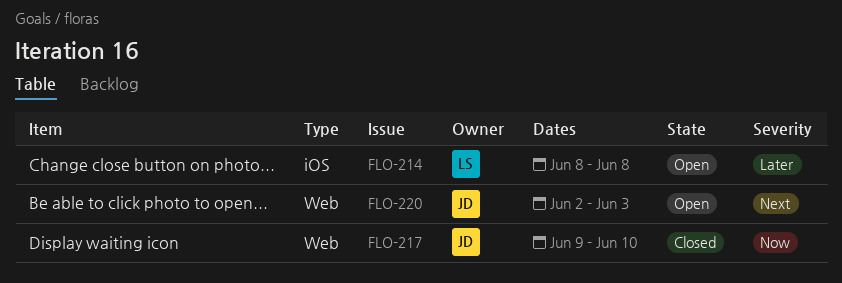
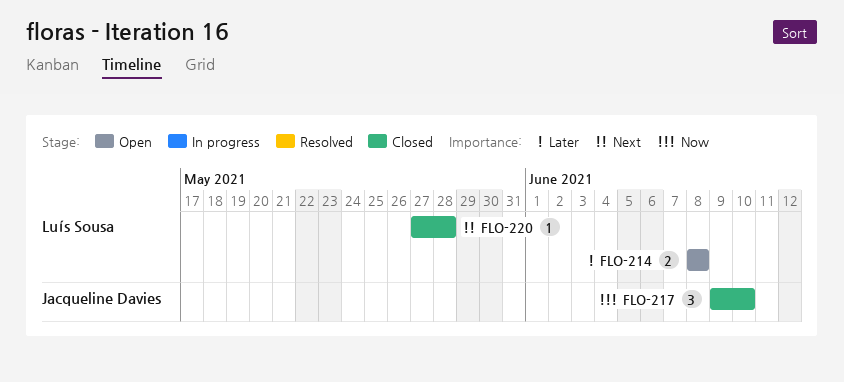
FLO-220, status: Open -> Closed
FLO-220, owner: Jacqueline Davies -> Luís Sousa
FLO-220, start: Jun 2 -> May 27
FLO-220, due: Jun 3 -> May 28

